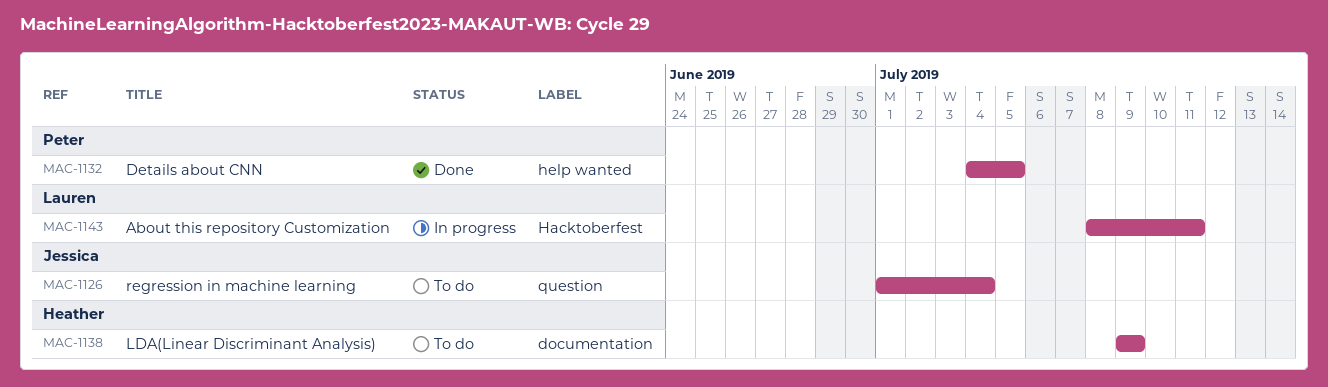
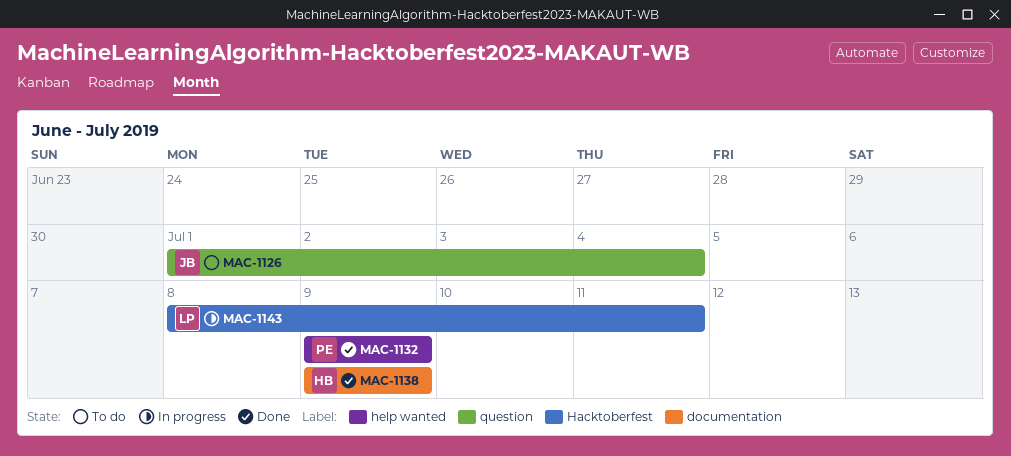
MAC-1132, start: Jul 4 -> Jul 9
MAC-1132, due: Jul 5 -> Jul 9
MAC-1138, status: To do -> Done

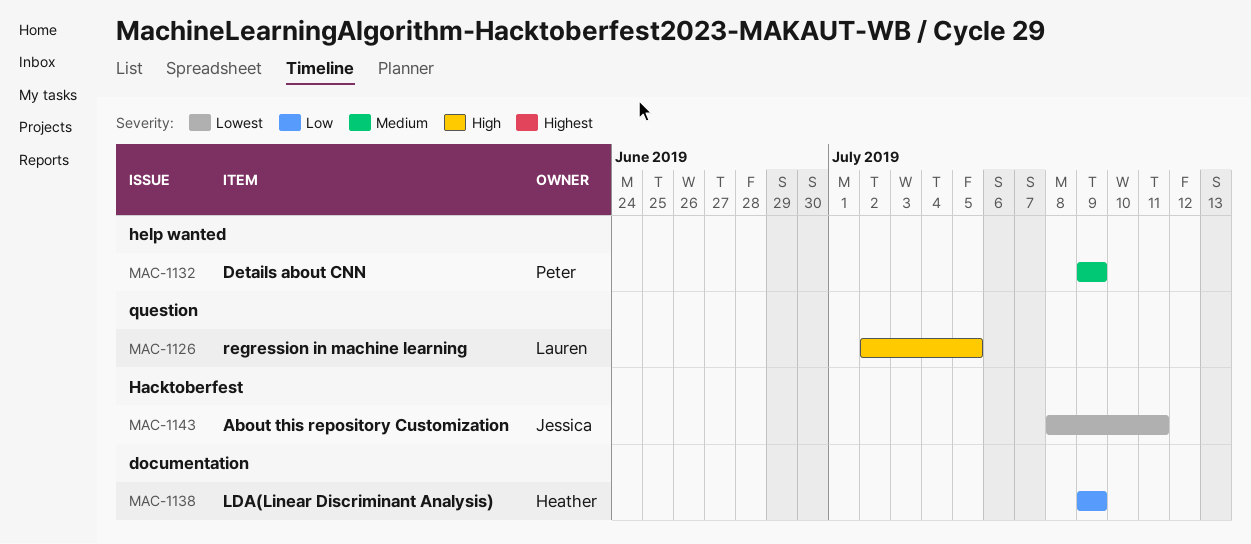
MAC-1126, owner: Jessica -> Lauren
MAC-1126, start: Jul 1 -> Jul 2
MAC-1126, due: Jul 4 -> Jul 5
MAC-1143, owner: Lauren -> Jessica

